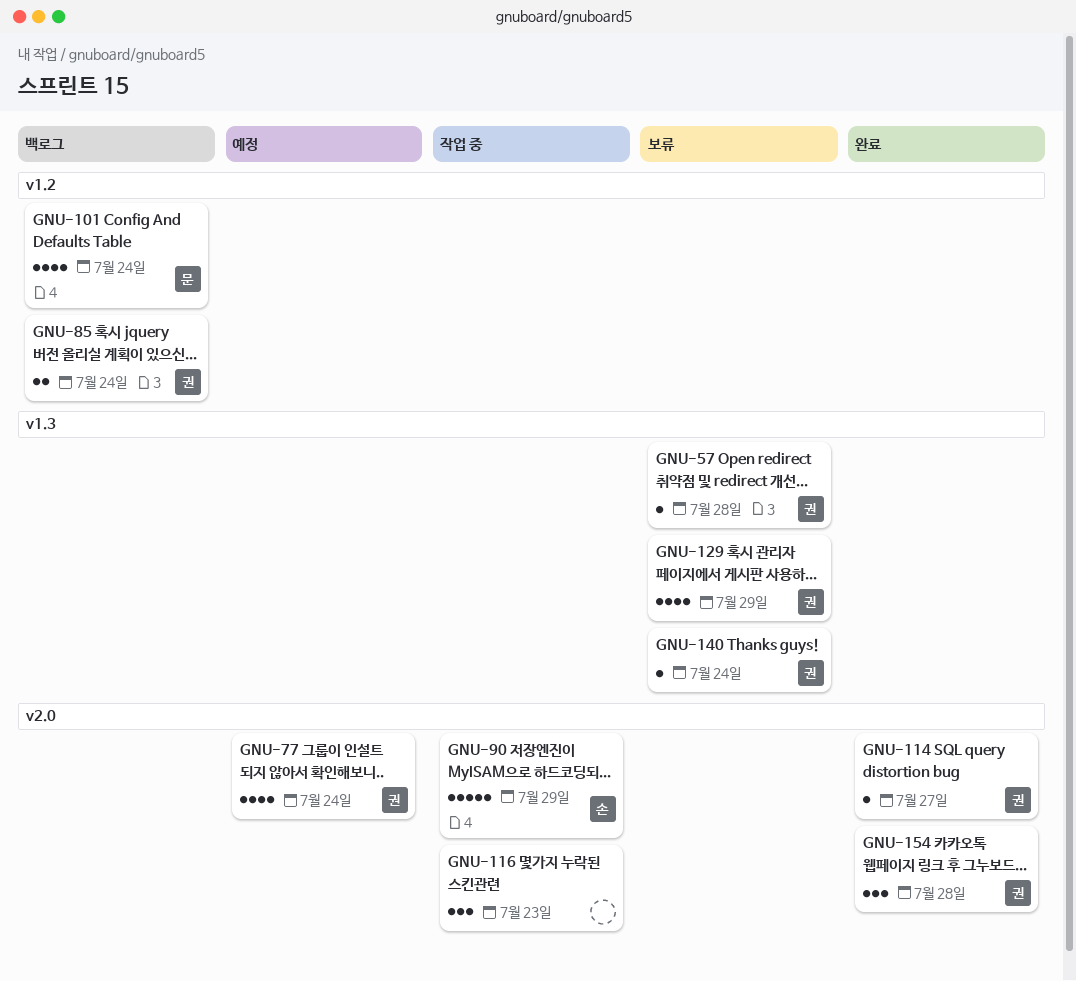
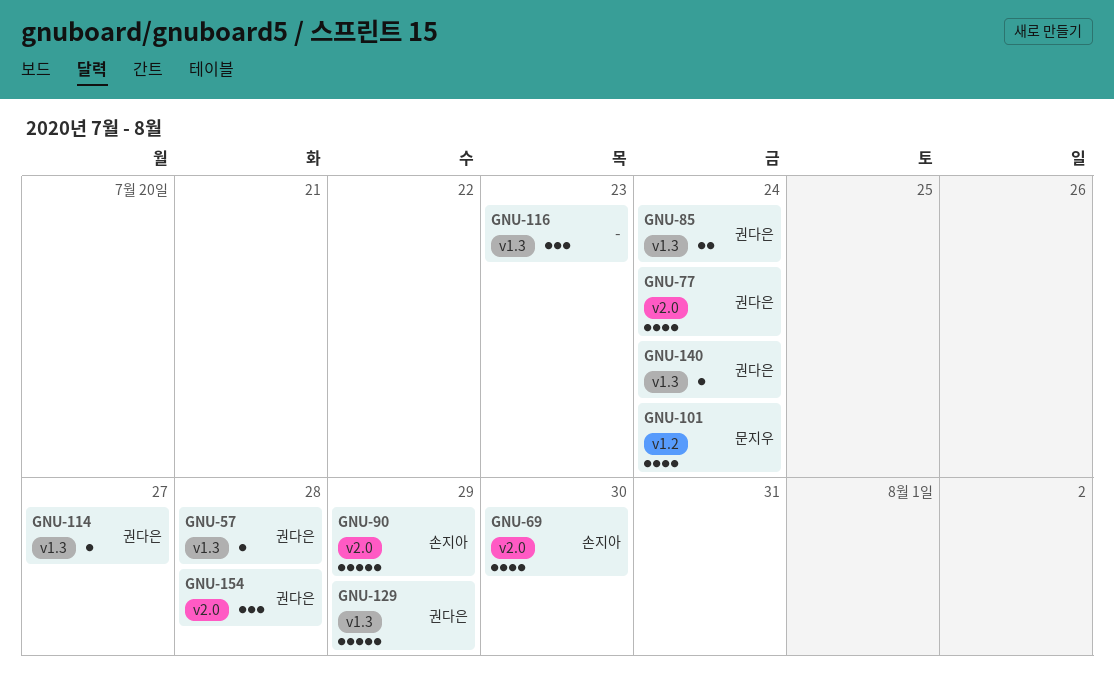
GNU-69: none -> present
GNU-85, label: v1.2 -> v1.3
GNU-114, label: v2.0 -> v1.3
GNU-116, label: v2.0 -> v1.3
GNU-129, estimate: 4 -> 5

